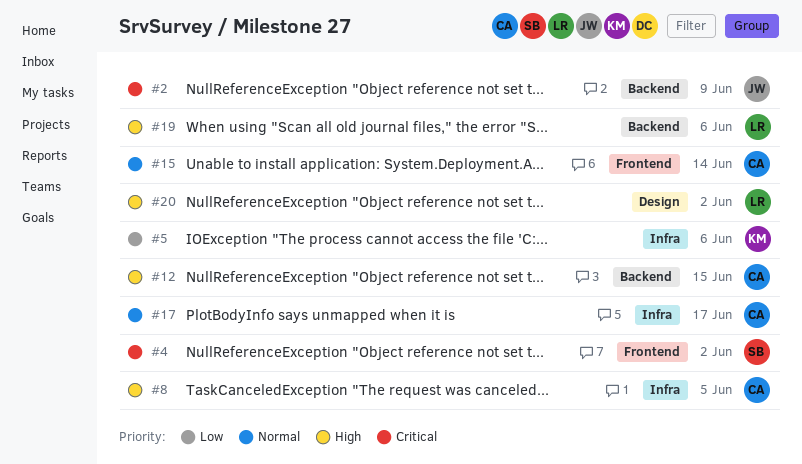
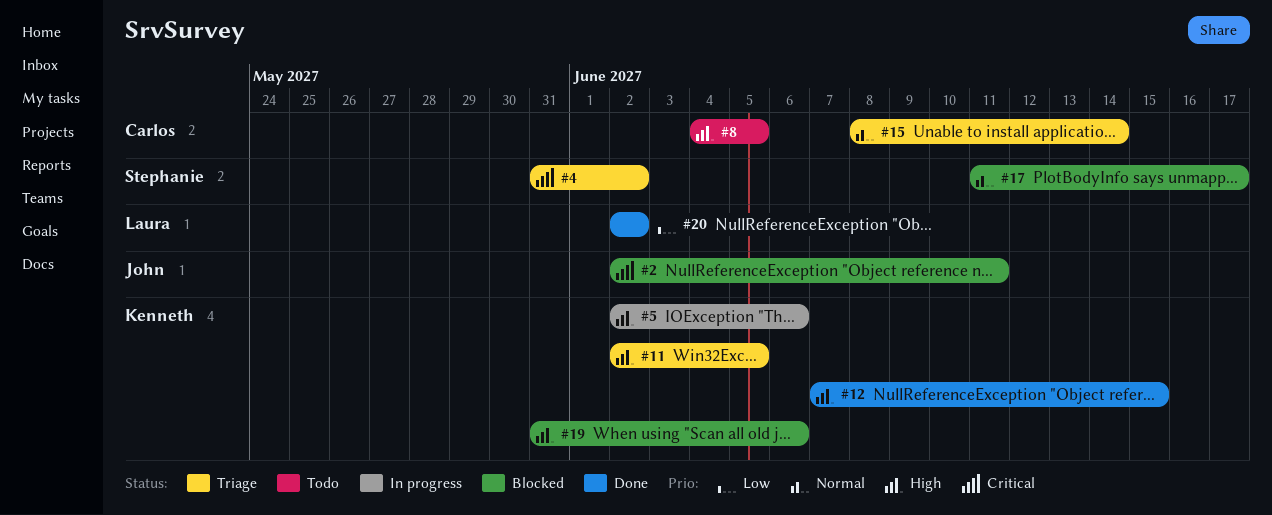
#2, due: Jun 9 -> Jun 11
#5, priority: Low -> High
#11: none -> present
#12, owner: Carlos -> Kenneth
#17, owner: Carlos -> Stephanie
#19, owner: Laura -> Kenneth
#20, priority: High -> Low

